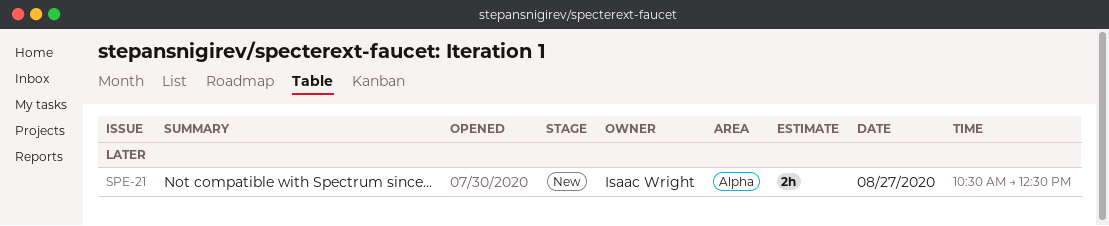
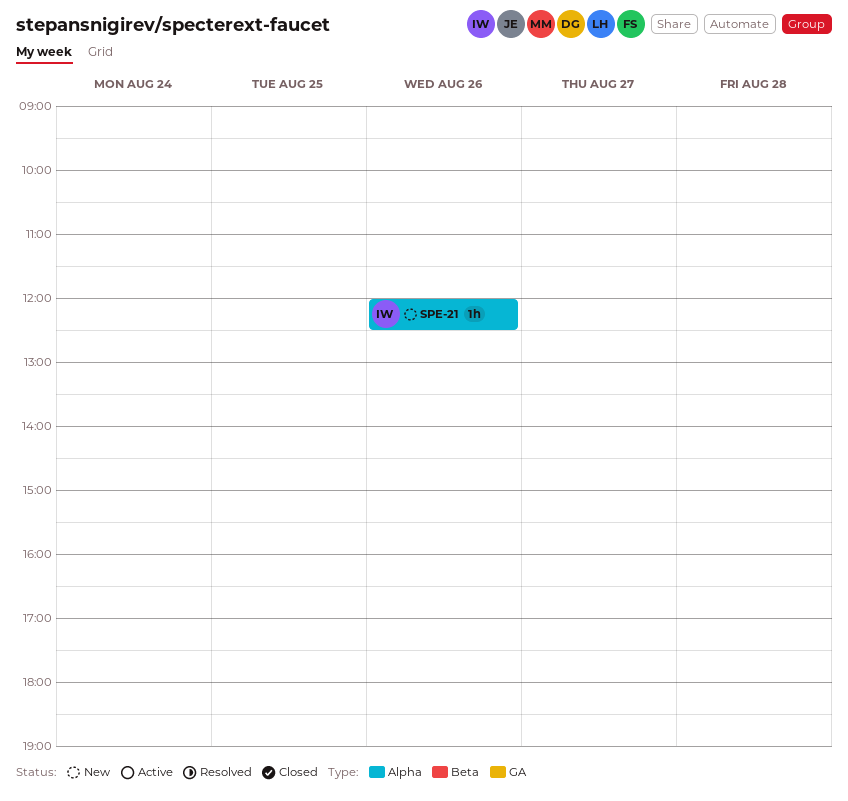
SPE-21, estimate: 2h -> 1h
SPE-21, day: Aug 27 -> Aug 26
SPE-21, begins: 10:30 -> 12:00

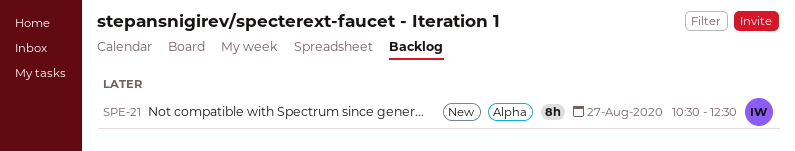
SPE-21, estimate: 1h -> 8h
SPE-21, day: Aug 26 -> Aug 27
SPE-21, begins: 12:00 -> 10:30

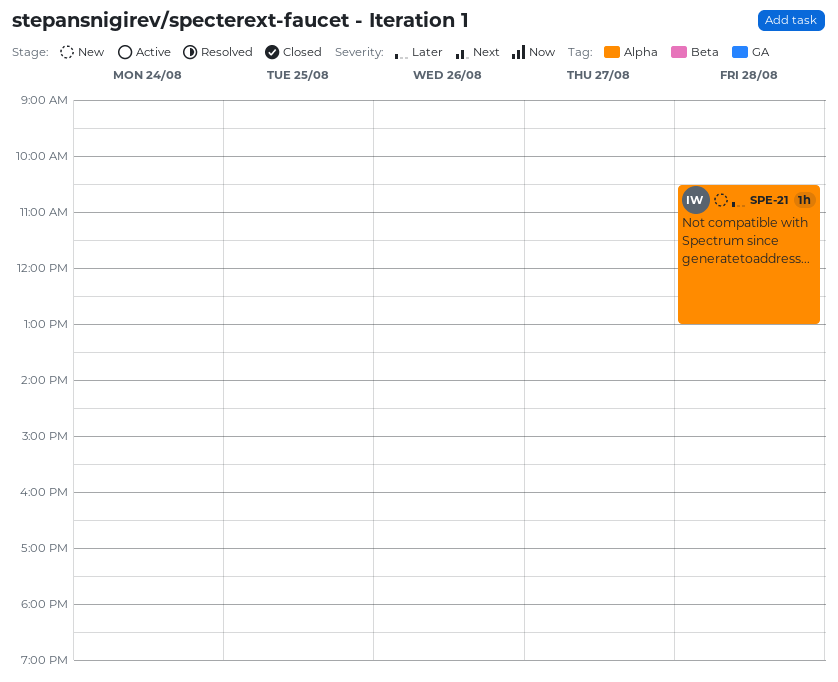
SPE-21, estimate: 8h -> 1h
SPE-21, day: Aug 27 -> Aug 28
SPE-21, ends: 12:30 -> 13:00

